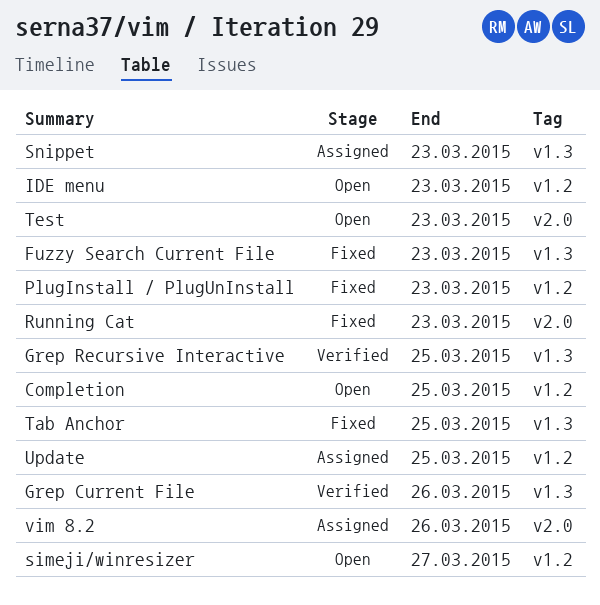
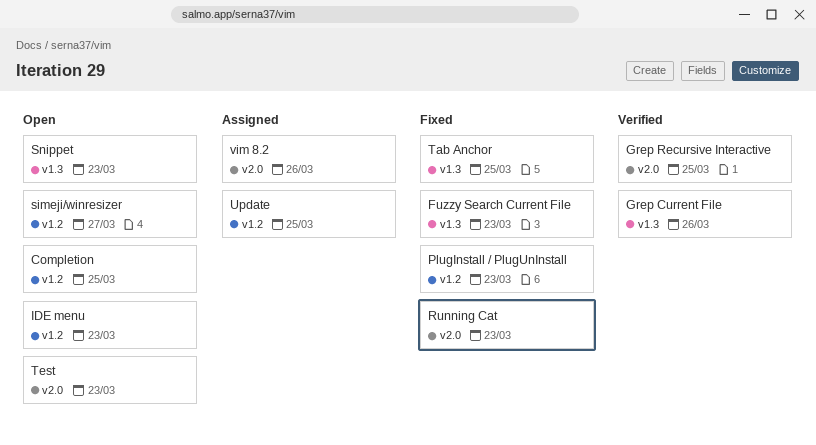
Grep Recursive Interactive, label: v1.3 -> v2.0
Snippet, status: Assigned -> Open

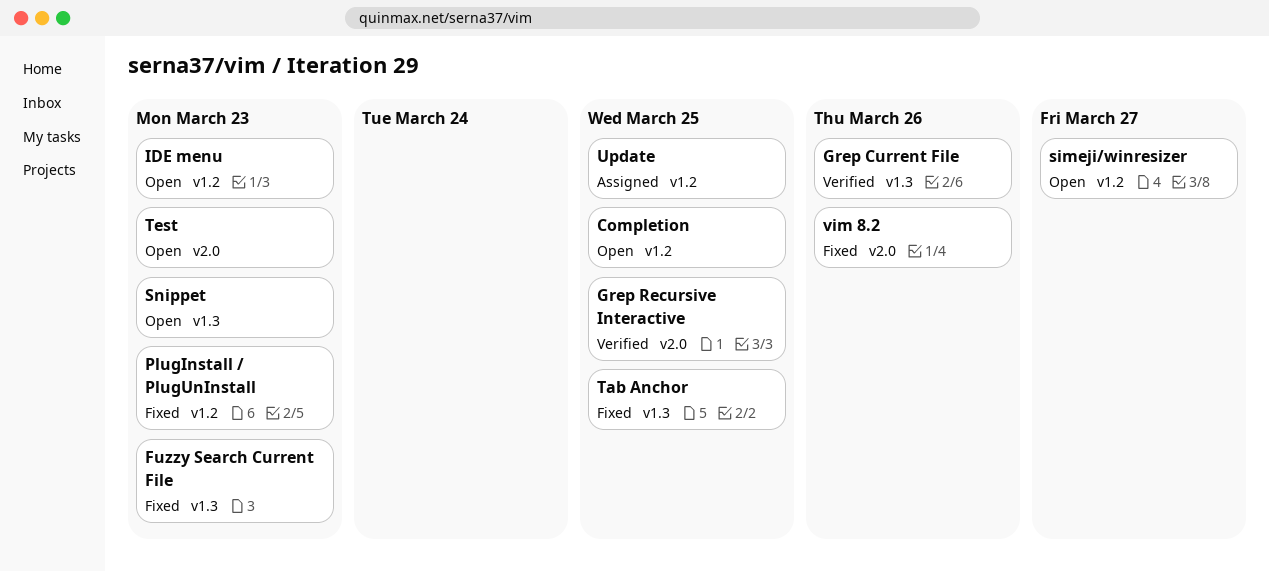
Running Cat: present -> none
vim 8.2, status: Assigned -> Fixed

